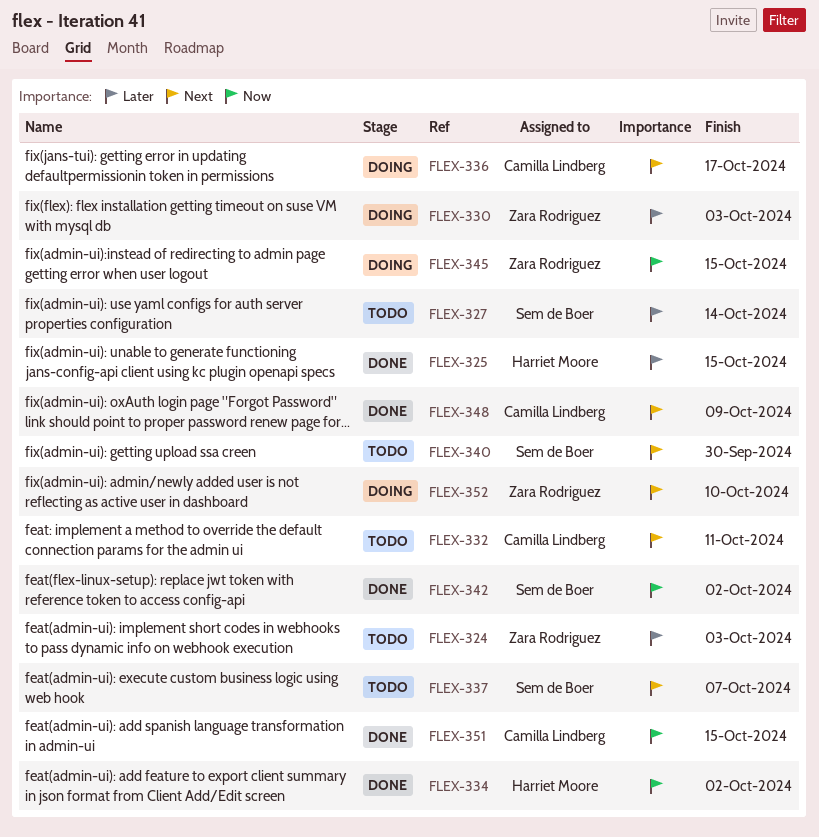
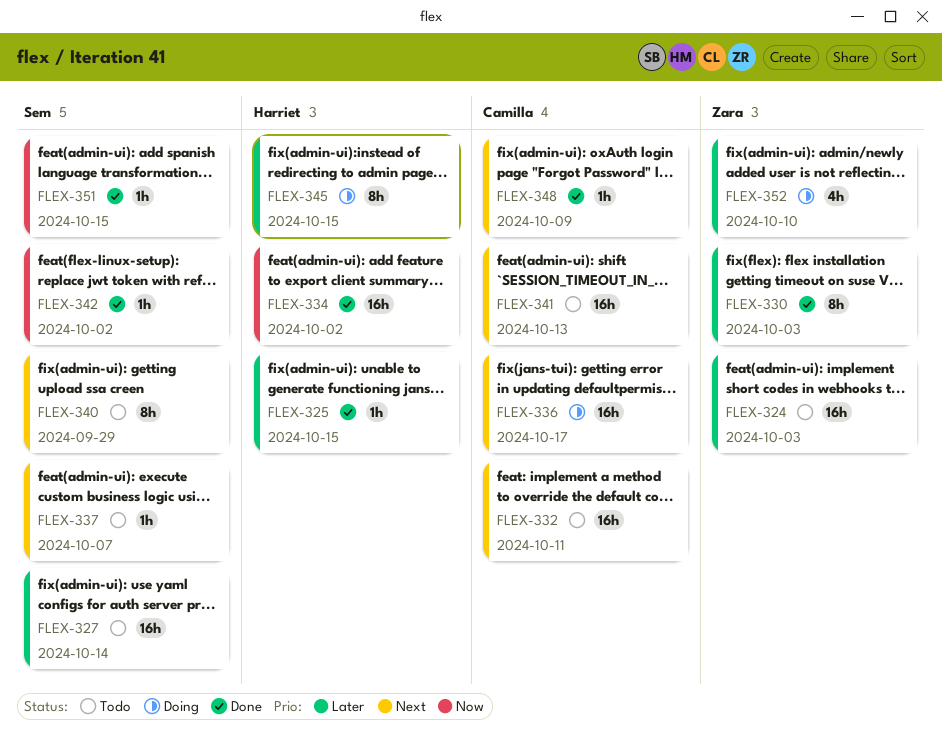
FLEX-330, status: Doing -> Done
FLEX-340, due: Sep 30 -> Sep 29
FLEX-341: none -> present
FLEX-345, owner: Zara Rodriguez -> Harriet Moore
FLEX-345, priority: Now -> Later
FLEX-351, owner: Camilla Lindberg -> Sem de Boer
FLEX-352, priority: Next -> Later

